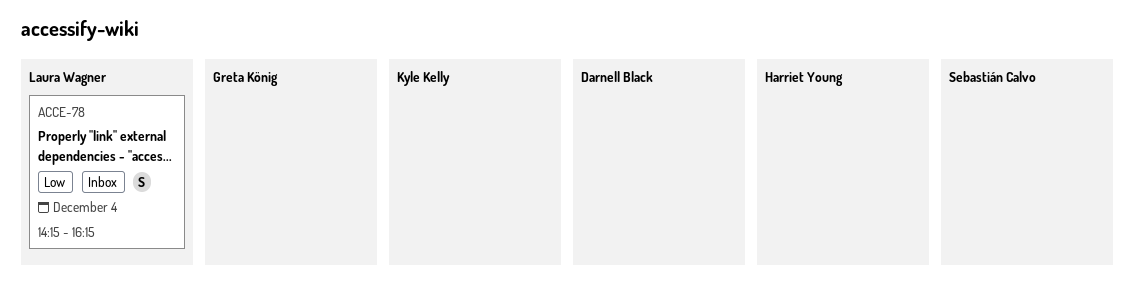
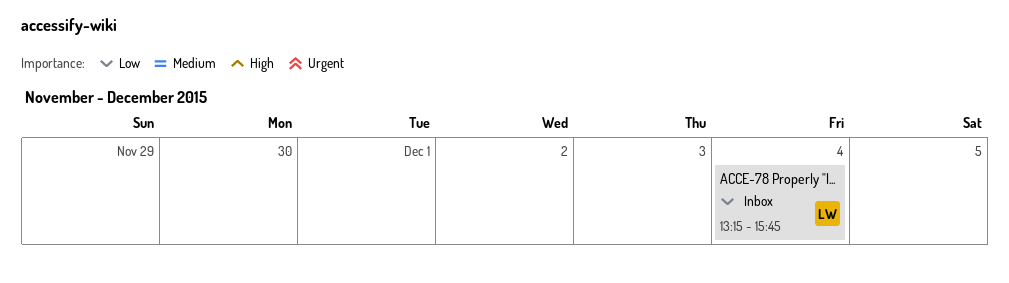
ACCE-78, begins: 14:15 -> 13:15
ACCE-78, ends: 16:15 -> 15:45

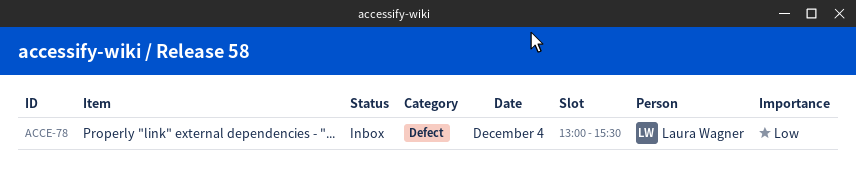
ACCE-78, begins: 13:15 -> 13:00
ACCE-78, ends: 15:45 -> 15:30

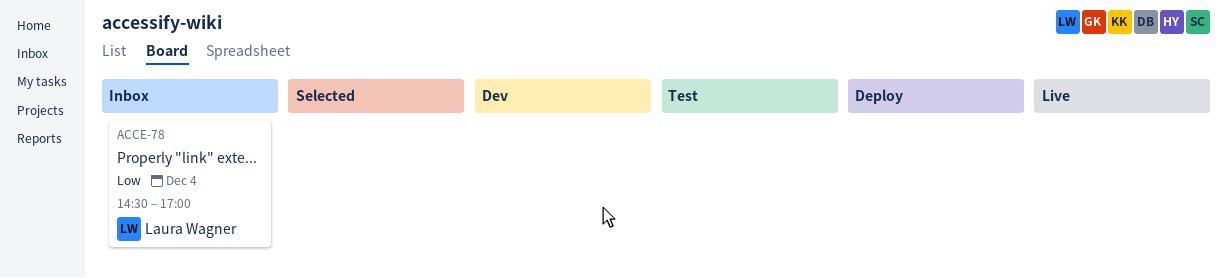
ACCE-78, begins: 13:00 -> 14:30
ACCE-78, ends: 15:30 -> 17:00

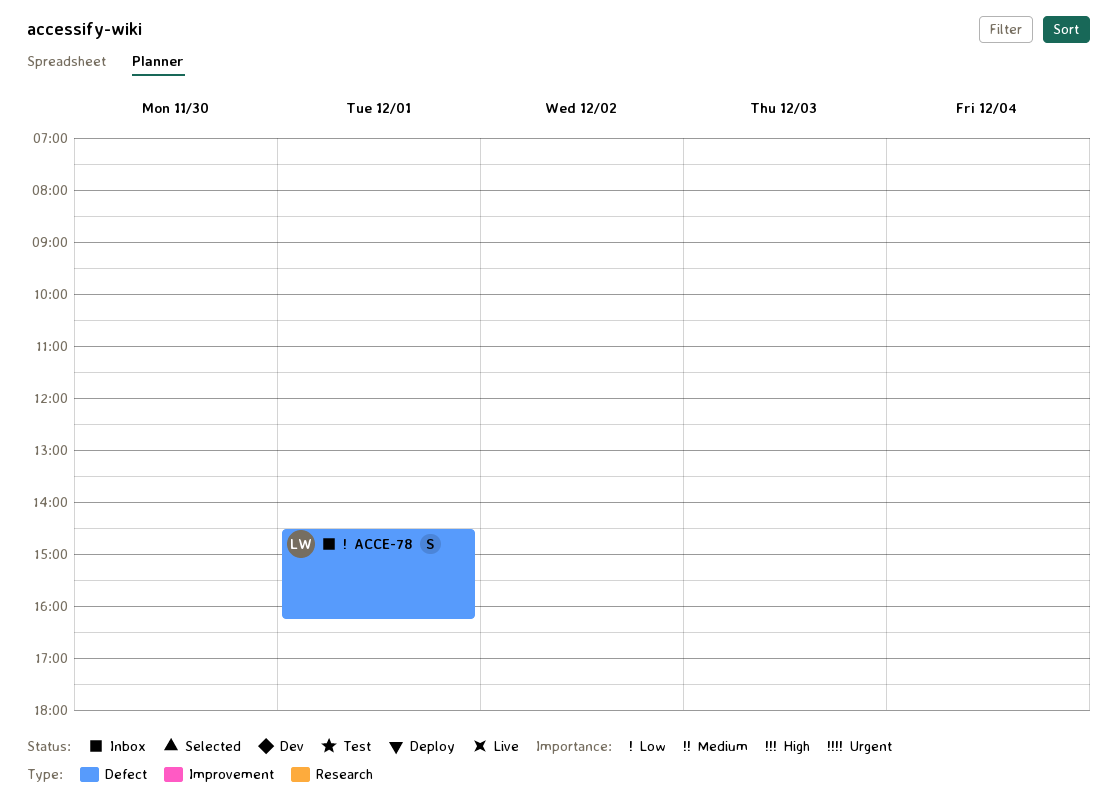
ACCE-78, day: Dec 4 -> Dec 1
ACCE-78, ends: 17:00 -> 16:15

